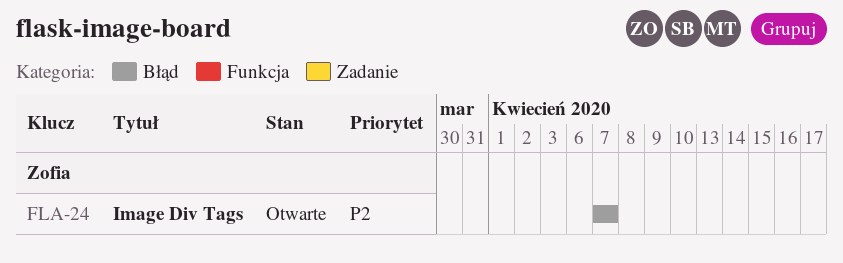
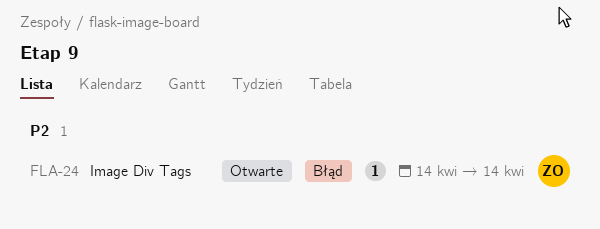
FLA-24, start: Apr 7 -> Apr 14
FLA-24, due: Apr 7 -> Apr 14

